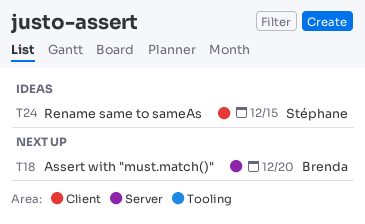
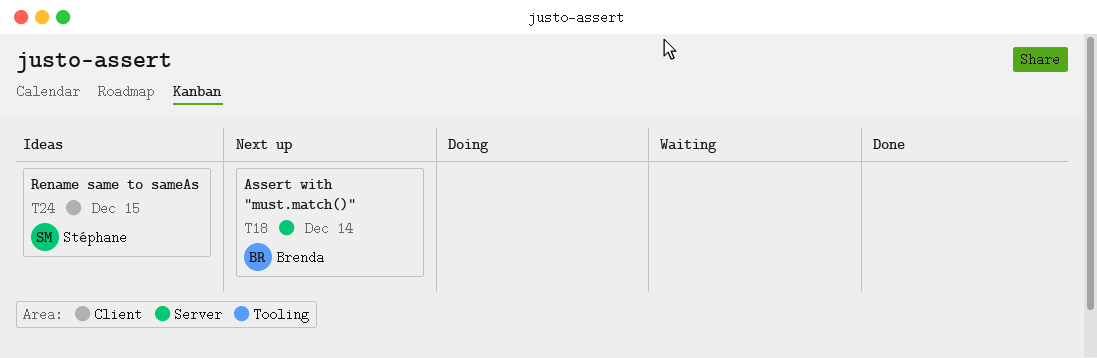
T18, due: Dec 20 -> Dec 14

